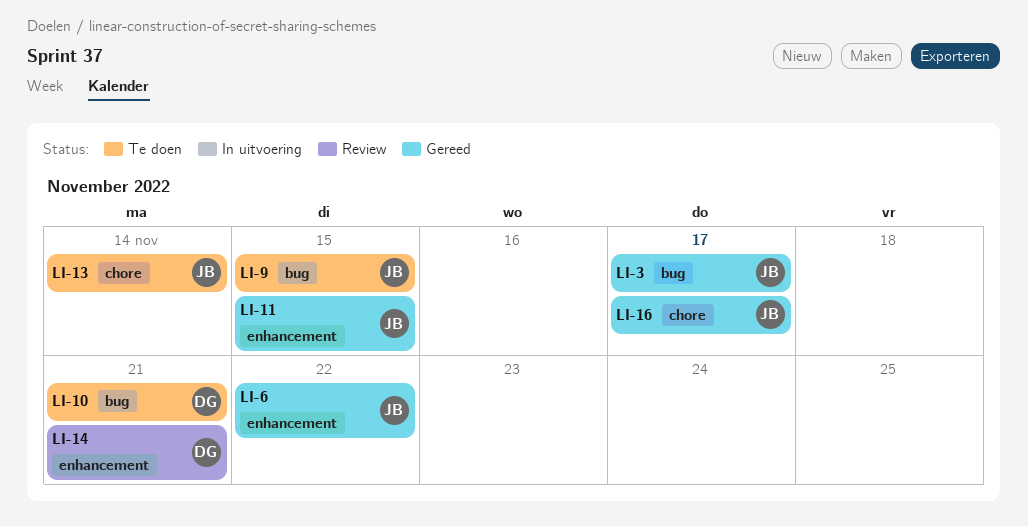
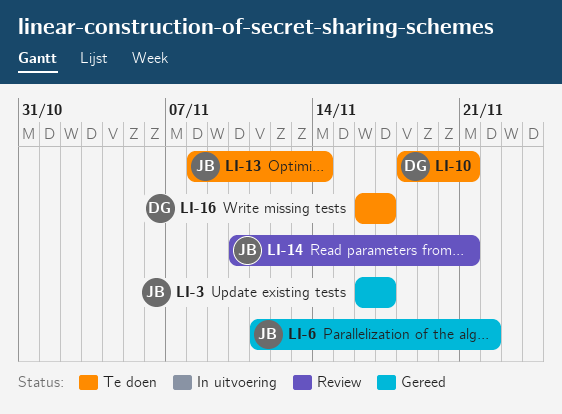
LI-9: present -> none
LI-11: present -> none
LI-14, owner: DG -> JB
LI-16, status: Gereed -> Te doen
LI-16, owner: JB -> DG

